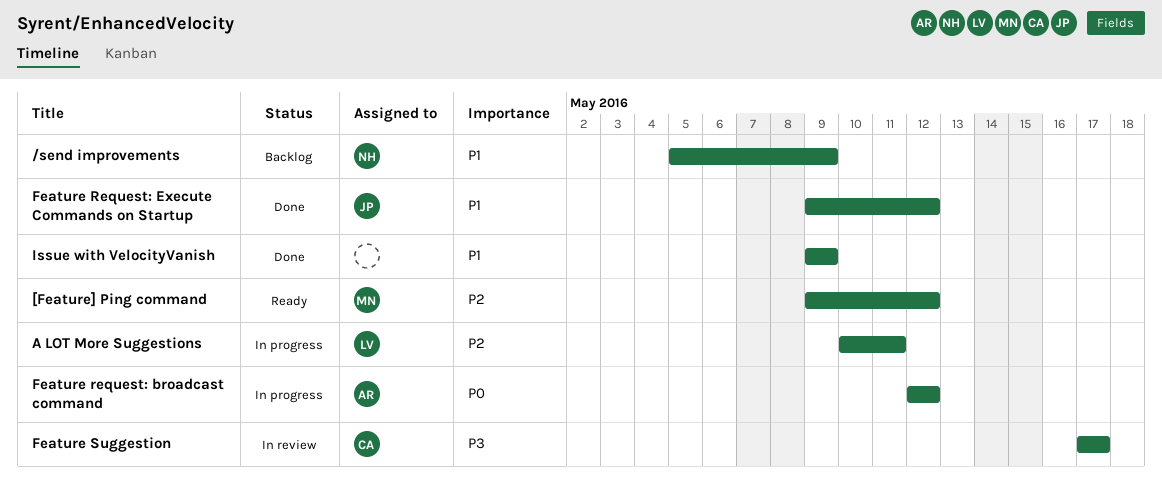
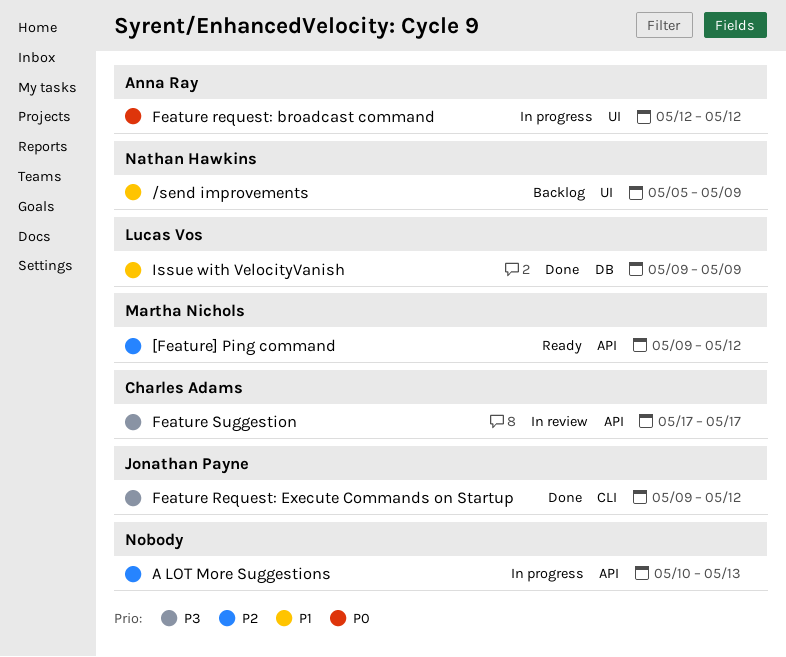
A LOT More Suggestions, owner: Lucas Vos -> none
A LOT More Suggestions, due: May 11 -> May 13
Feature Request: Execute Commands on Startup, priority: P1 -> P3
Issue with VelocityVanish, owner: none -> Lucas Vos

